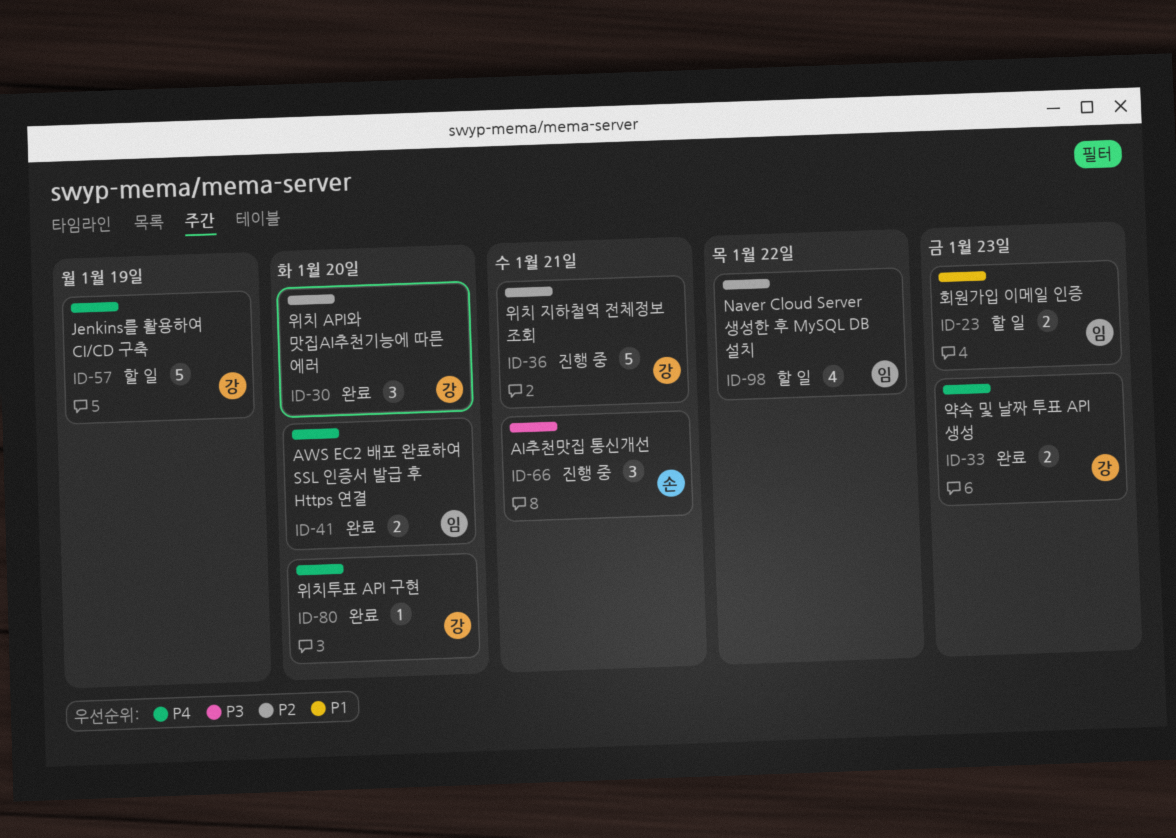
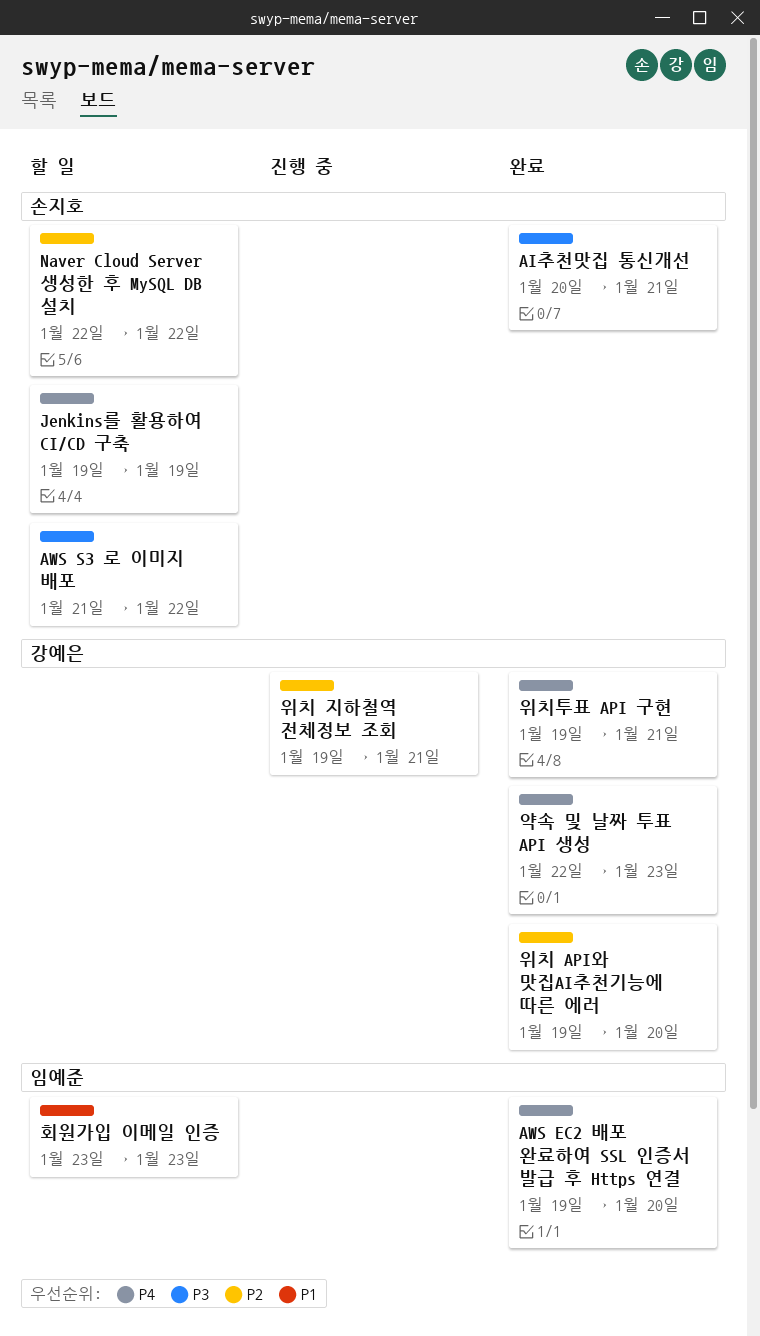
AI추천맛집 통신개선, status: 진행 중 -> 완료
AWS S3 로 이미지 배포: none -> present
Jenkins를 활용하여 CI/CD 구축, owner: 강예은 -> 손지호
Naver Cloud Server 생성한 후 MySQL DB 설치, owner: 임예준 -> 손지호
위치투표 API 구현, due: Jan 20 -> Jan 21

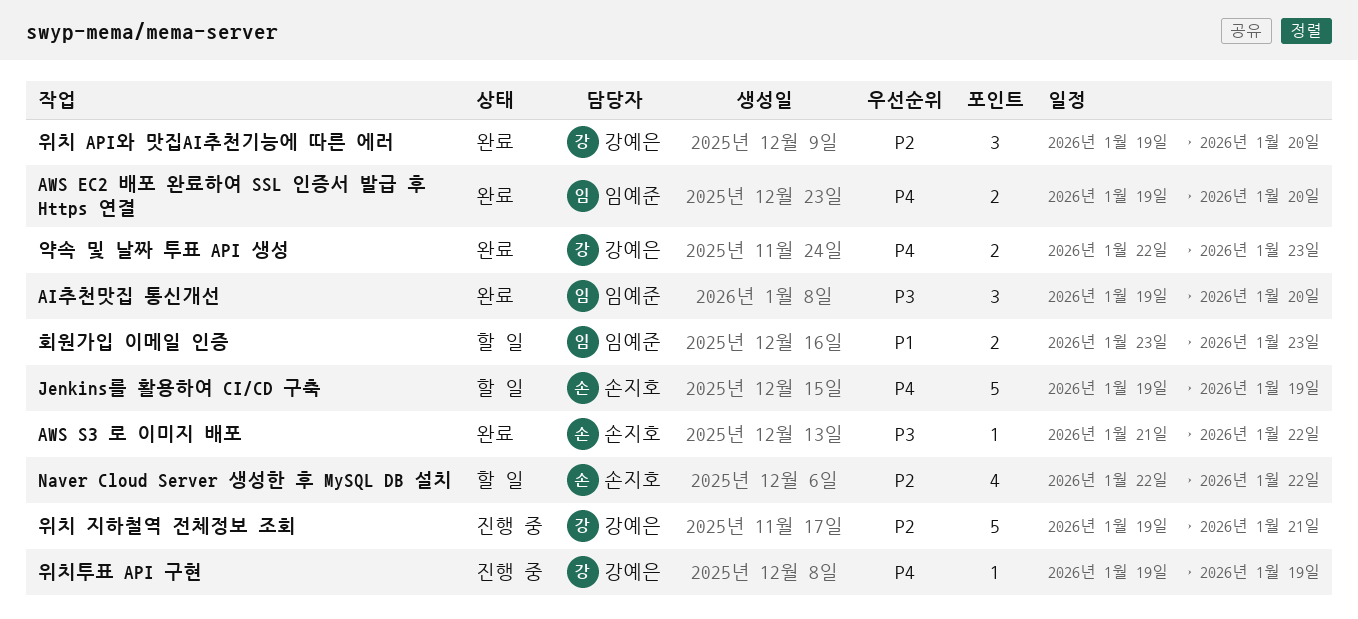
AI추천맛집 통신개선, owner: 손지호 -> 임예준
AI추천맛집 통신개선, start: Jan 20 -> Jan 19
AI추천맛집 통신개선, due: Jan 21 -> Jan 20
AWS S3 로 이미지 배포, status: 할 일 -> 완료
위치투표 API 구현, status: 완료 -> 진행 중
위치투표 API 구현, due: Jan 21 -> Jan 19

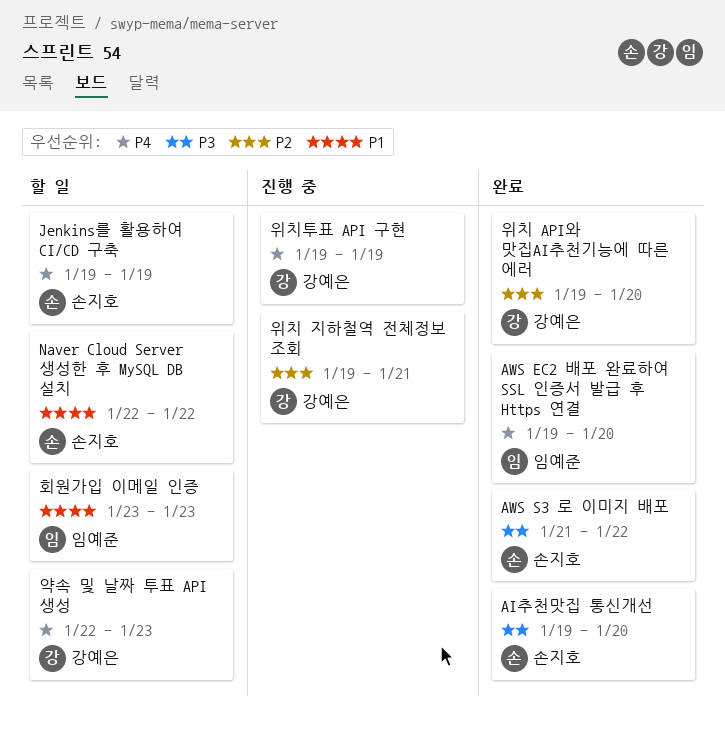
AI추천맛집 통신개선, owner: 임예준 -> 손지호
Naver Cloud Server 생성한 후 MySQL DB 설치, priority: P2 -> P1
약속 및 날짜 투표 API 생성, status: 완료 -> 할 일

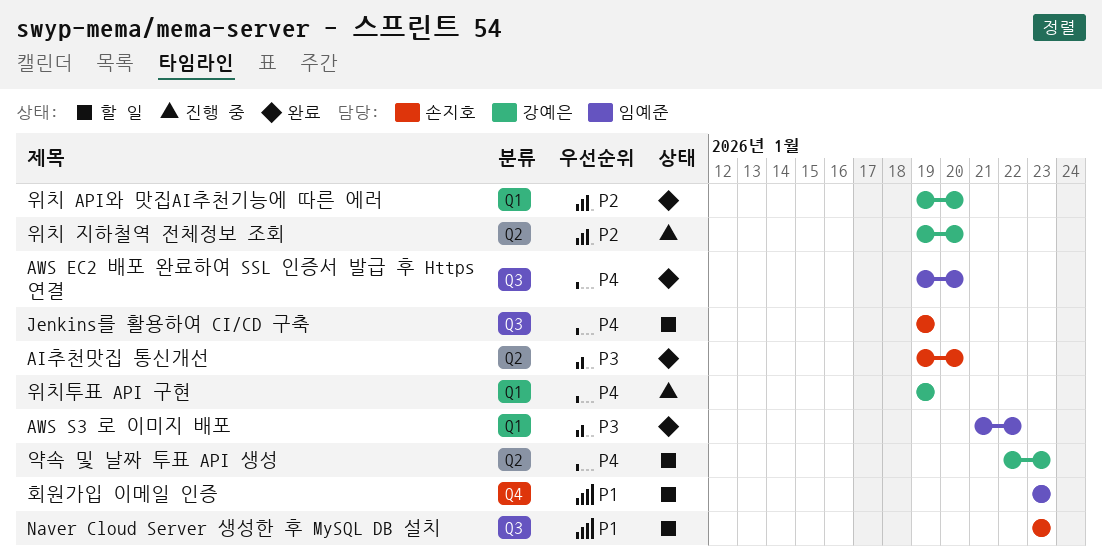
AWS S3 로 이미지 배포, owner: 손지호 -> 임예준
Naver Cloud Server 생성한 후 MySQL DB 설치, start: Jan 22 -> Jan 23
Naver Cloud Server 생성한 후 MySQL DB 설치, due: Jan 22 -> Jan 23
위치 지하철역 전체정보 조회, due: Jan 21 -> Jan 20

